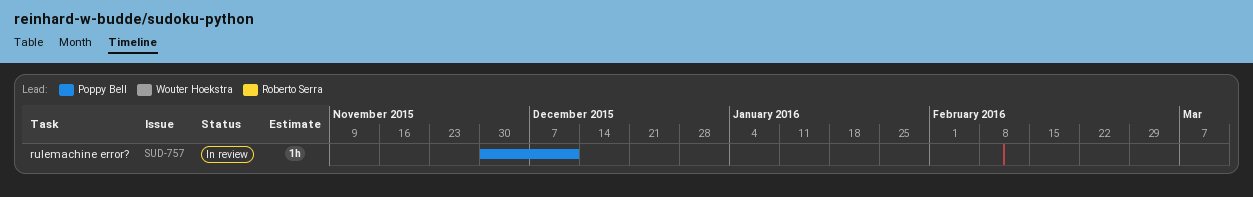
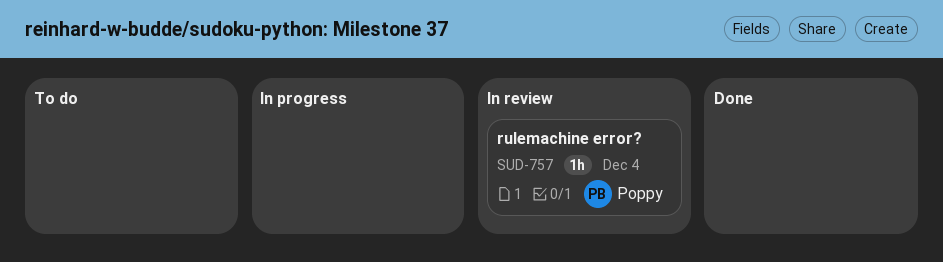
SUD-757, due: Dec 11 -> Dec 4

